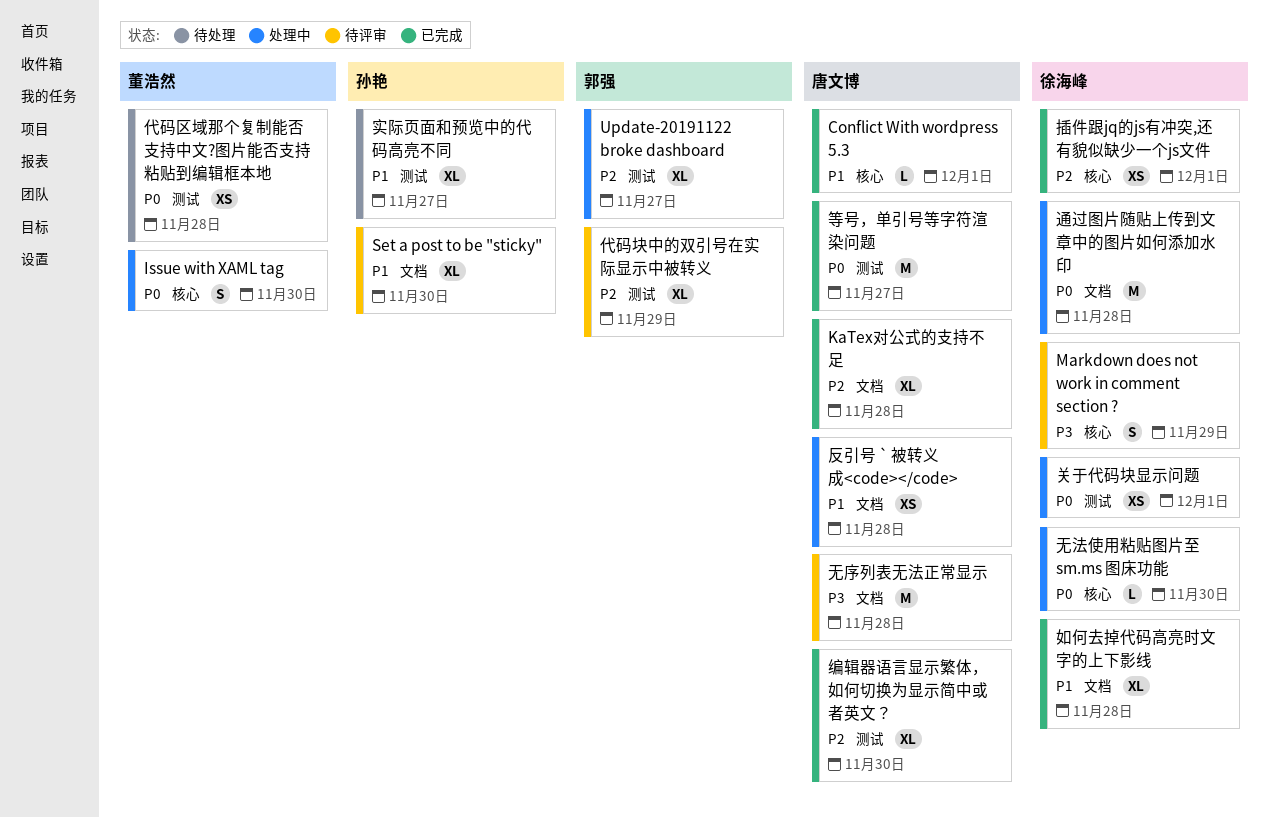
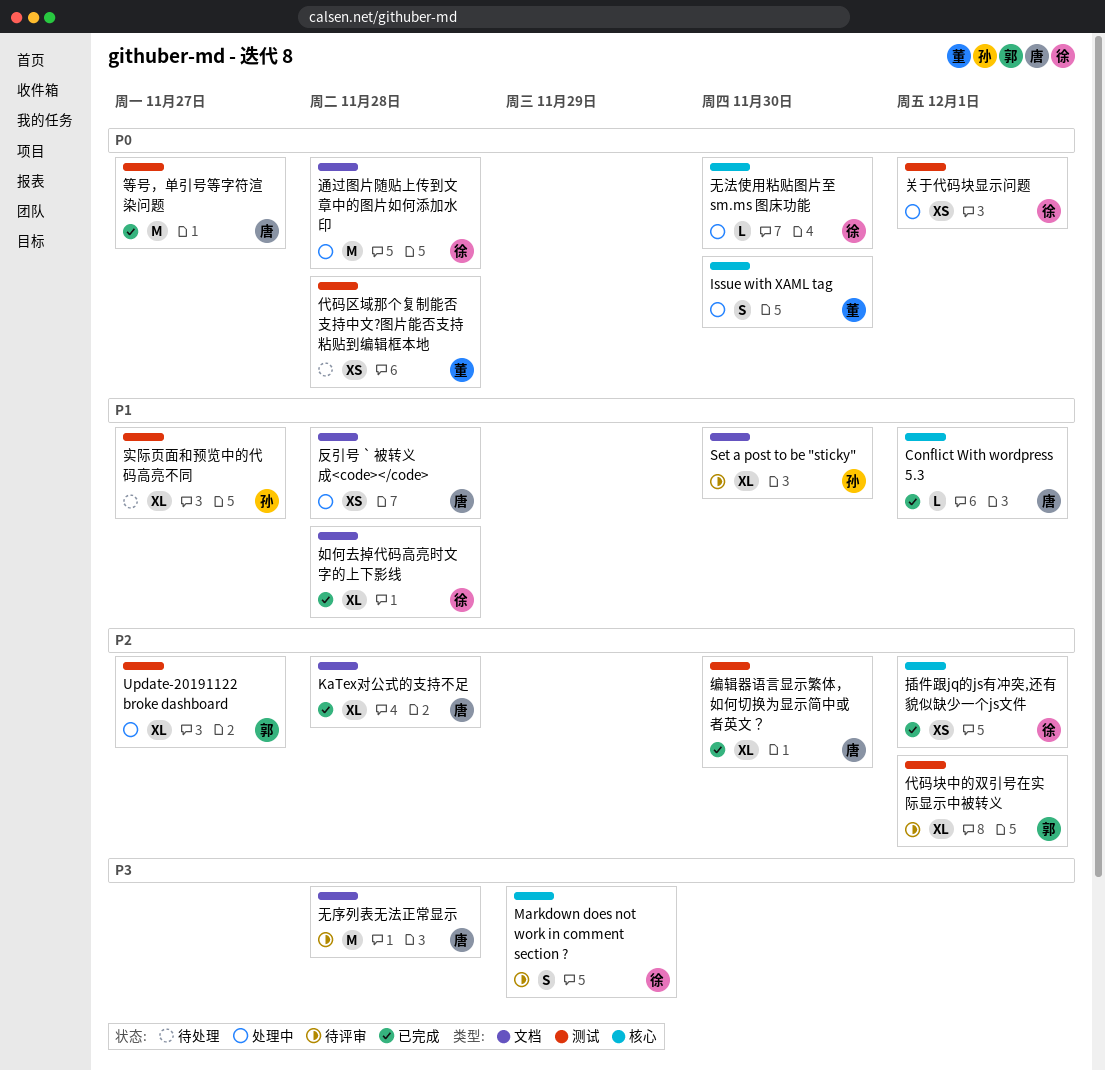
代码块中的双引号在实际显示中被转义, due: Nov 29 -> Dec 1

